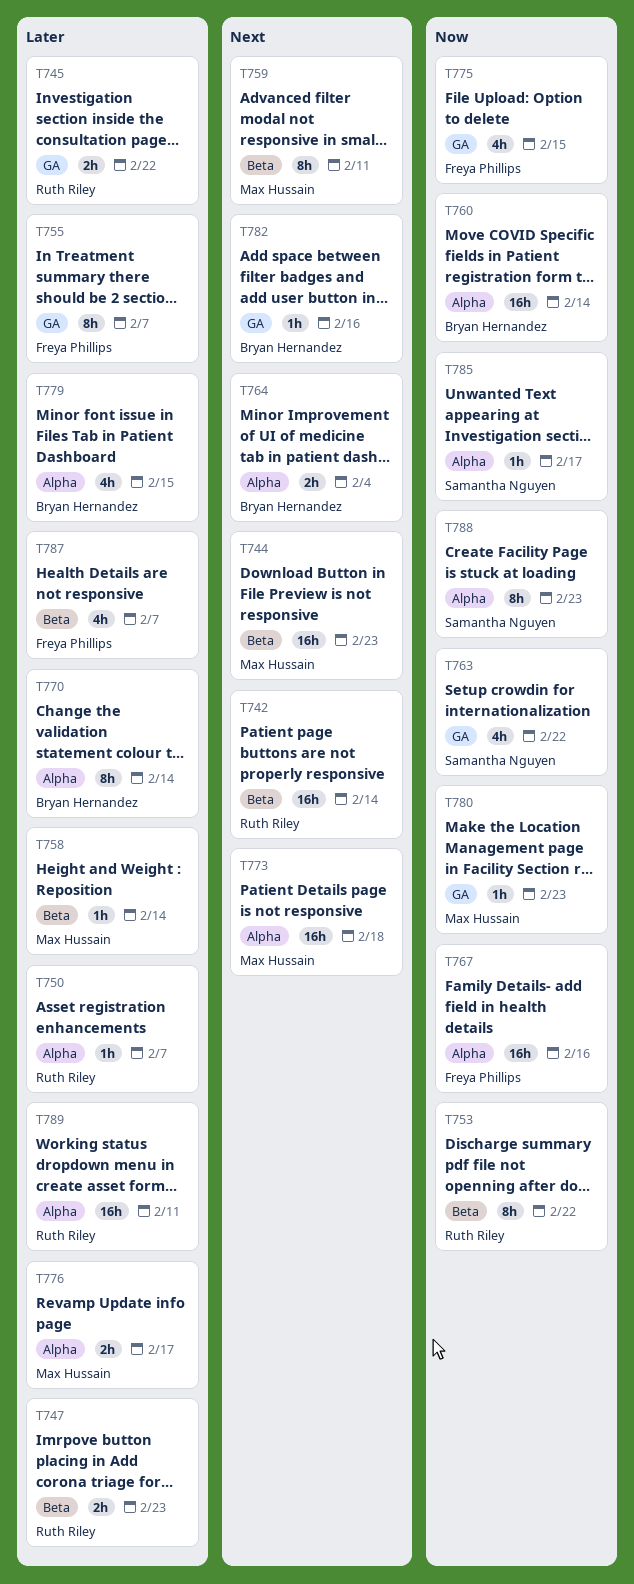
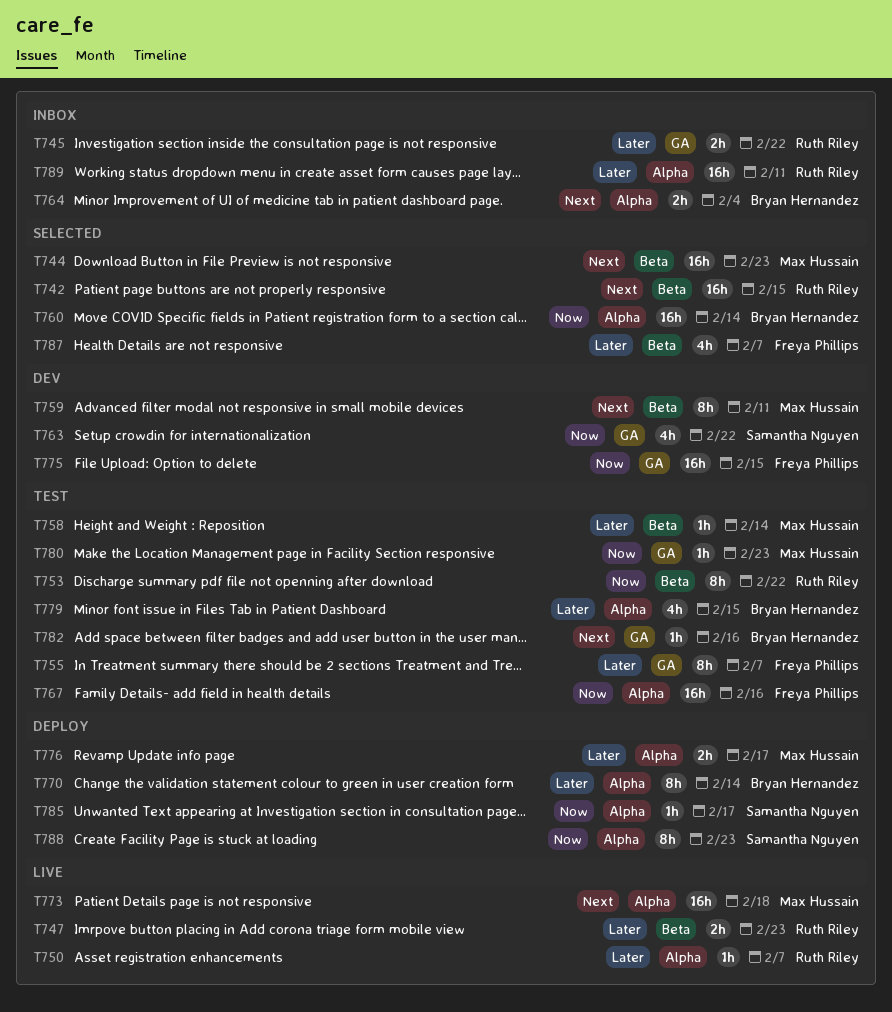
T742, due: Feb 14 -> Feb 15
T775, estimate: 4h -> 16h

